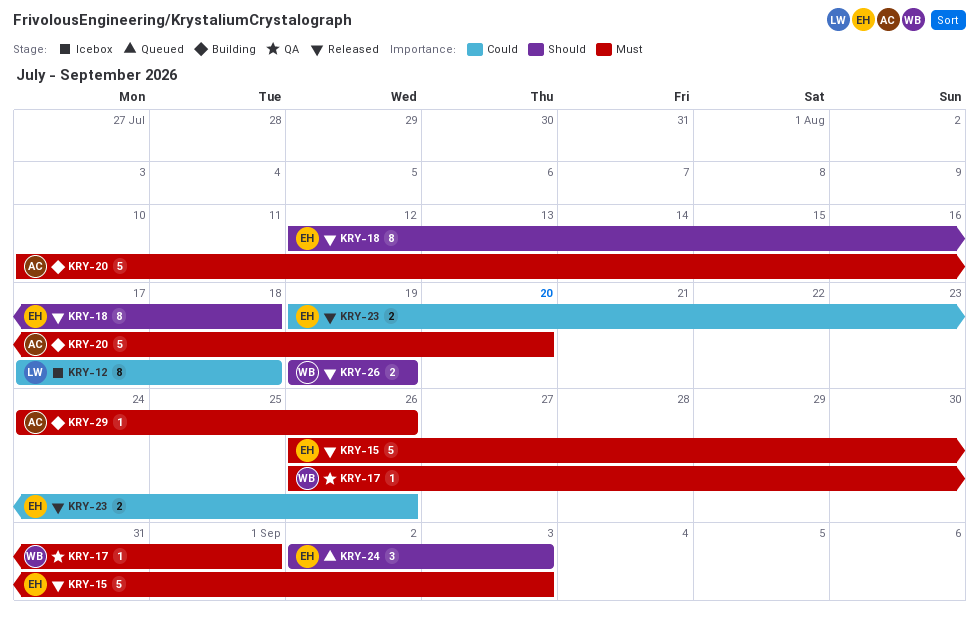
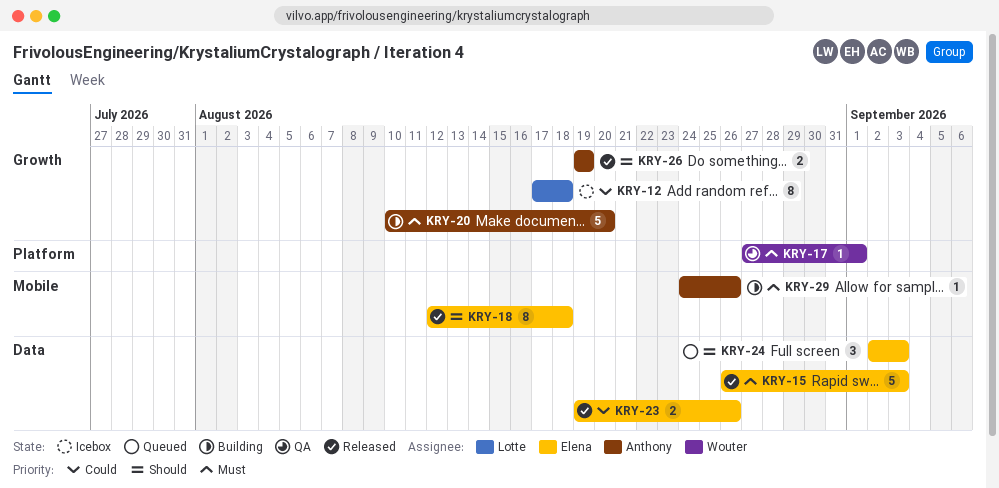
KRY-17, start: Aug 26 -> Aug 27
KRY-26, owner: Wouter -> Anthony

